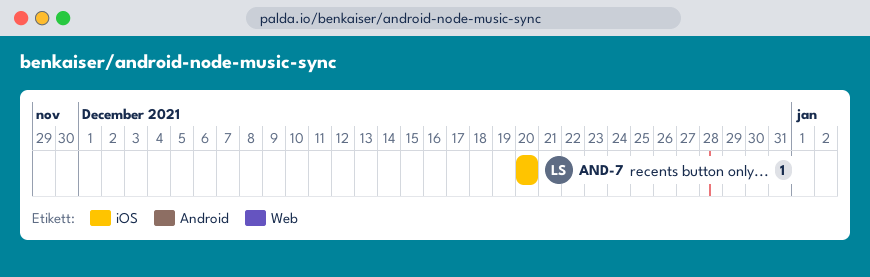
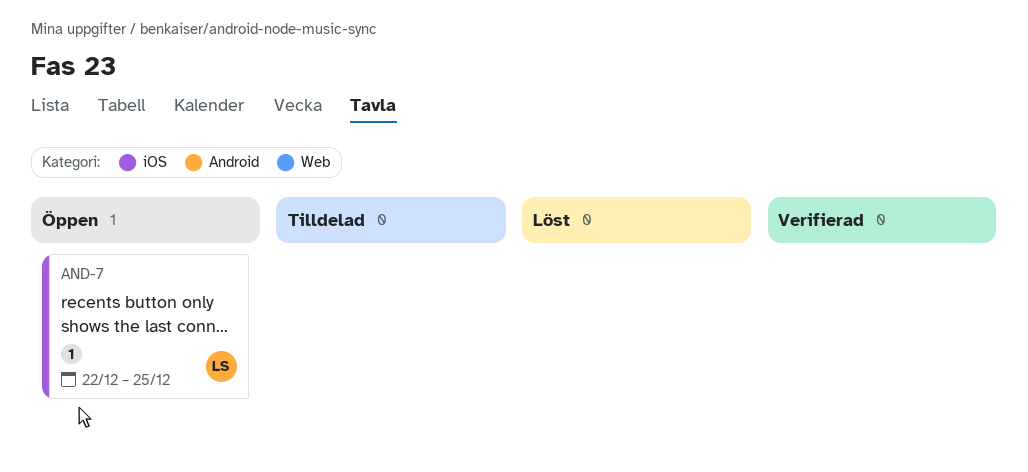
AND-7, start: Dec 20 -> Dec 22
AND-7, due: Dec 20 -> Dec 25

